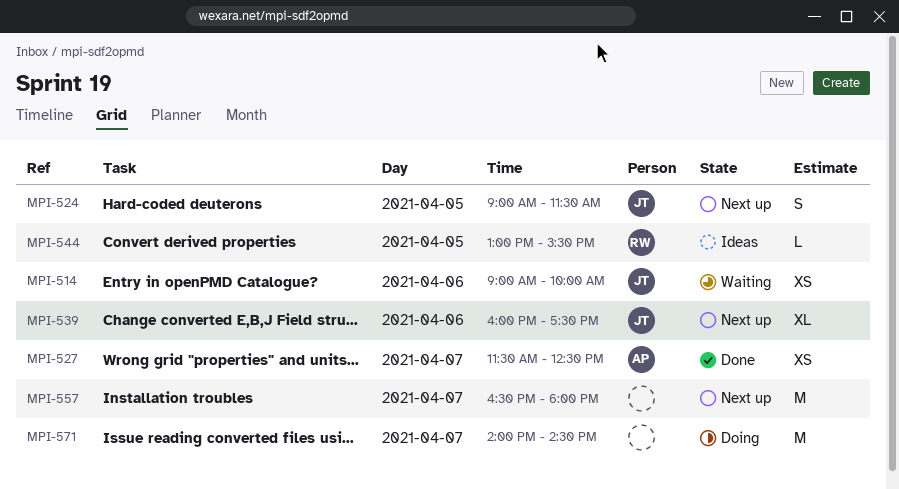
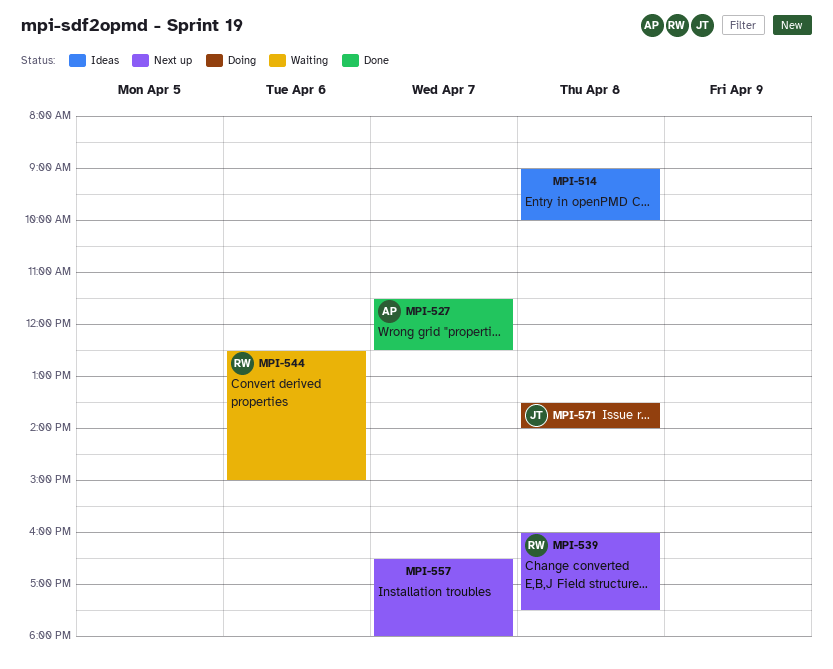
MPI-514, status: Waiting -> Ideas
MPI-514, owner: JT -> none
MPI-514, day: Apr 6 -> Apr 8
MPI-524: present -> none
MPI-539, owner: JT -> RW
MPI-539, day: Apr 6 -> Apr 8
MPI-544, status: Ideas -> Waiting
MPI-544, day: Apr 5 -> Apr 6
MPI-544, begins: 13:00 -> 12:30
MPI-544, ends: 15:30 -> 15:00
MPI-571, owner: none -> JT
MPI-571, day: Apr 7 -> Apr 8
MPI-571, begins: 14:00 -> 13:30
MPI-571, ends: 14:30 -> 14:00

